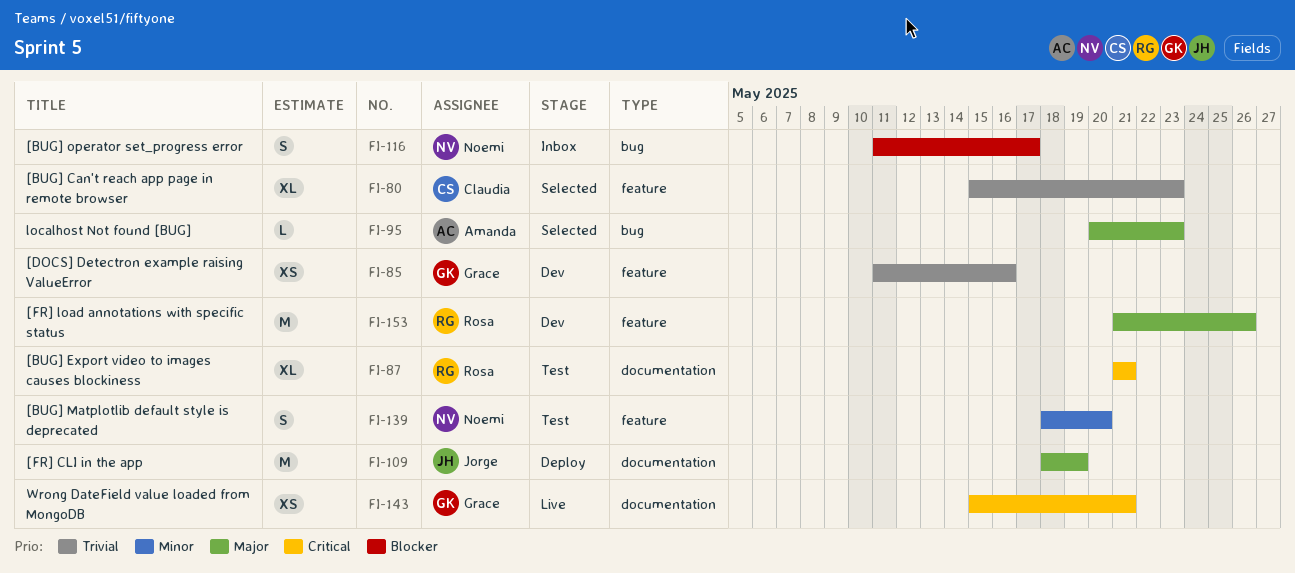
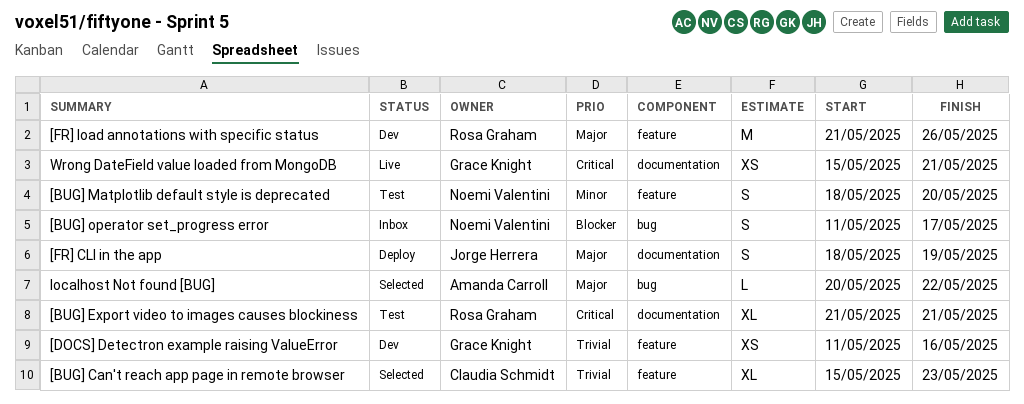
[FR] CLI in the app, estimate: M -> S
localhost Not found [BUG], due: May 23 -> May 22

